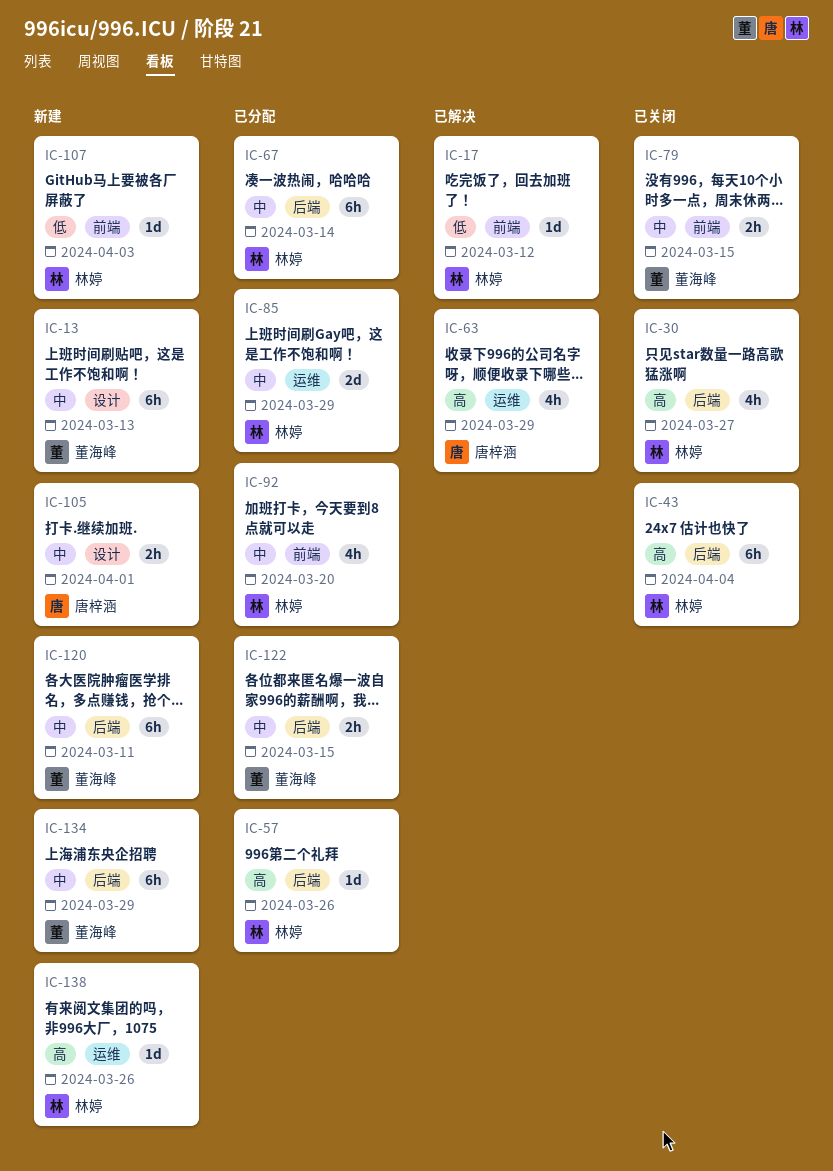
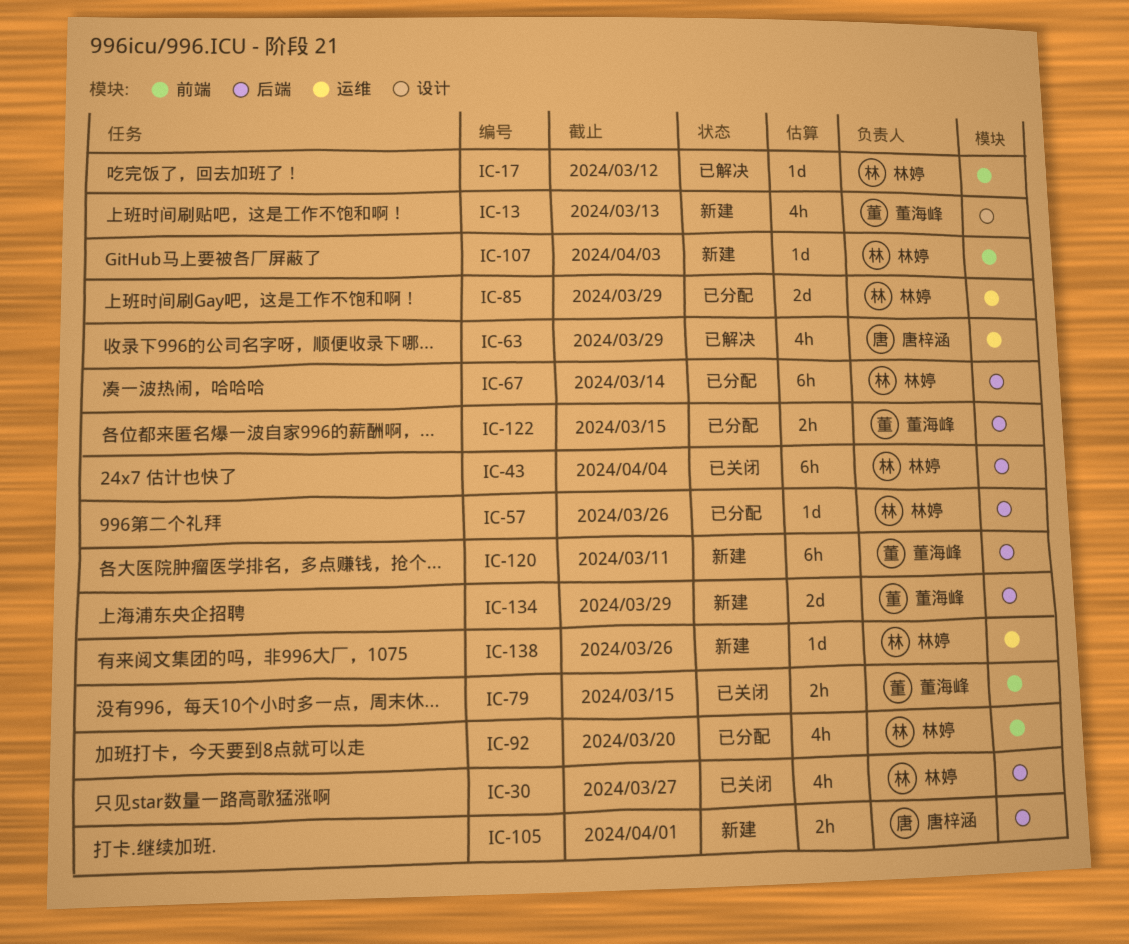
IC-13, estimate: 6h -> 4h
IC-105, label: 设计 -> 后端
IC-134, estimate: 6h -> 2d

